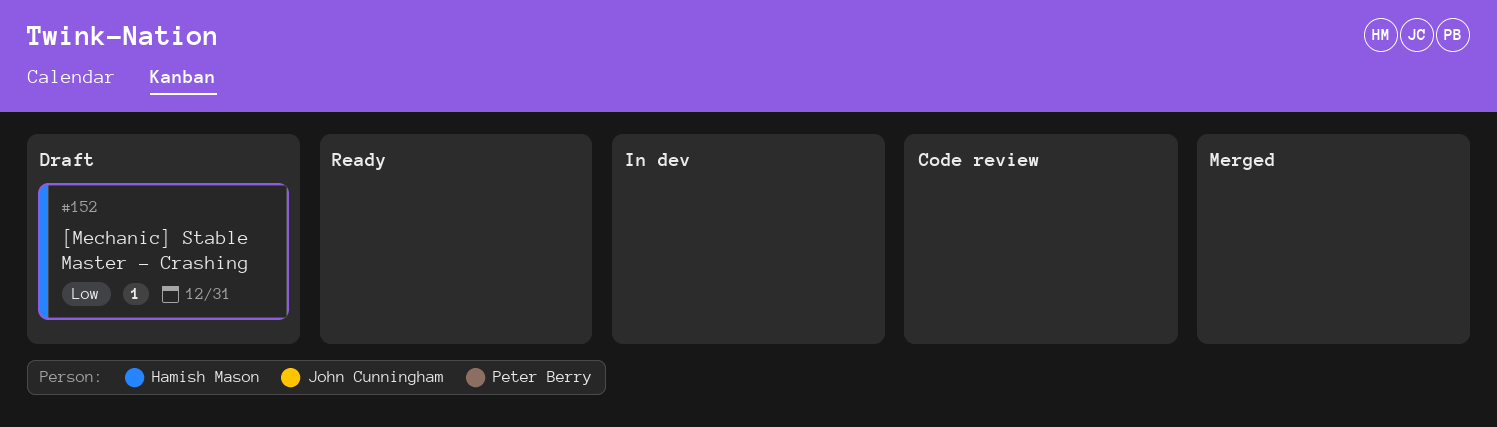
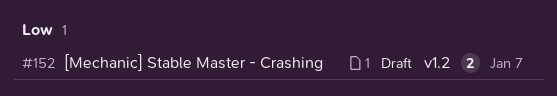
#152, estimate: 1 -> 2
#152, due: Dec 31 -> Jan 7

